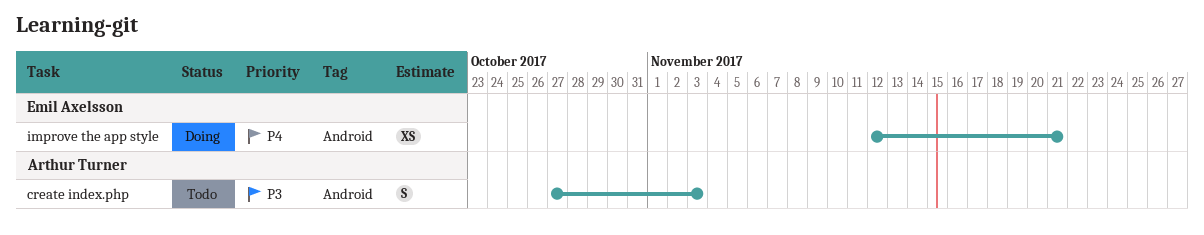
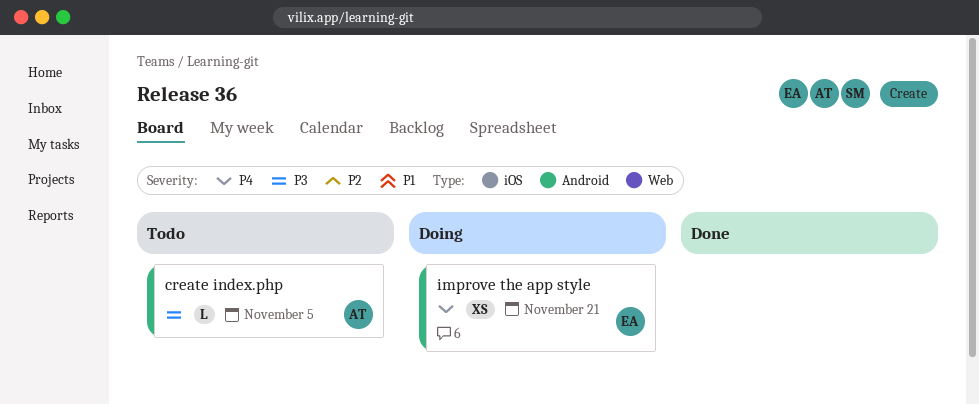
create index.php, estimate: S -> L
create index.php, due: Nov 3 -> Nov 5

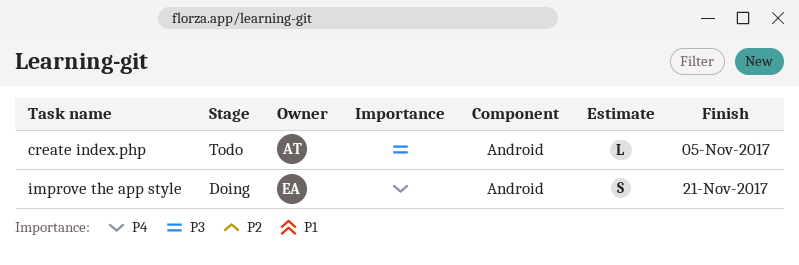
improve the app style, estimate: XS -> S

